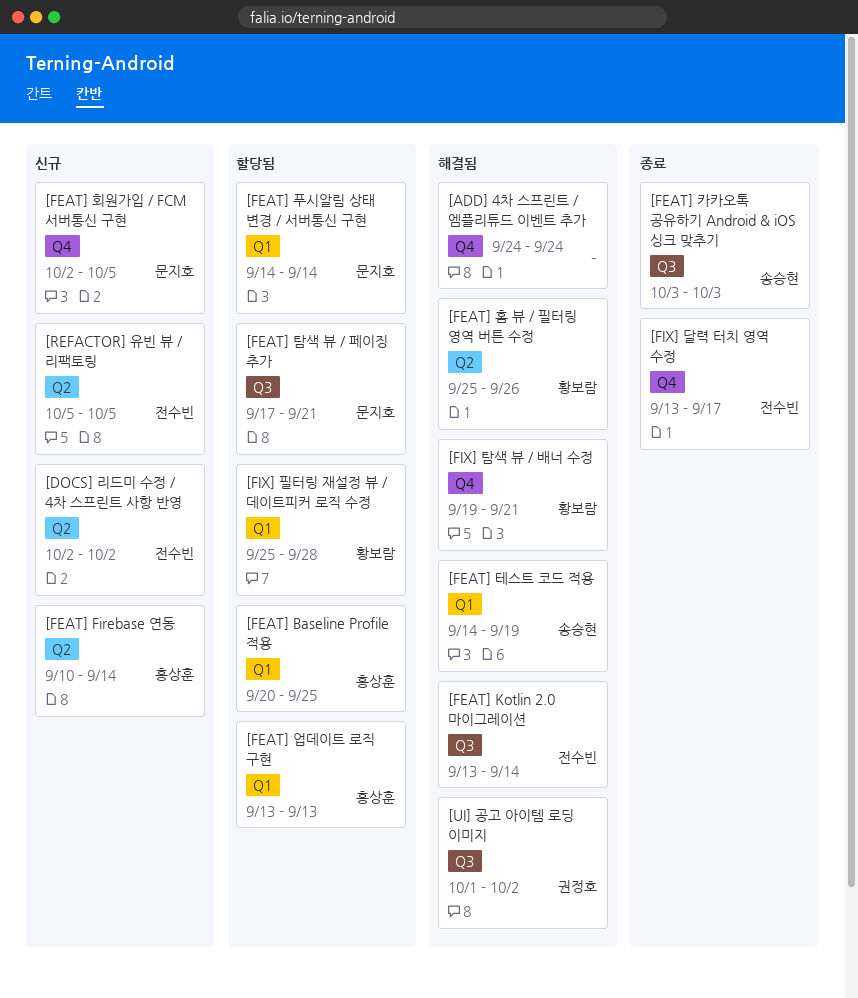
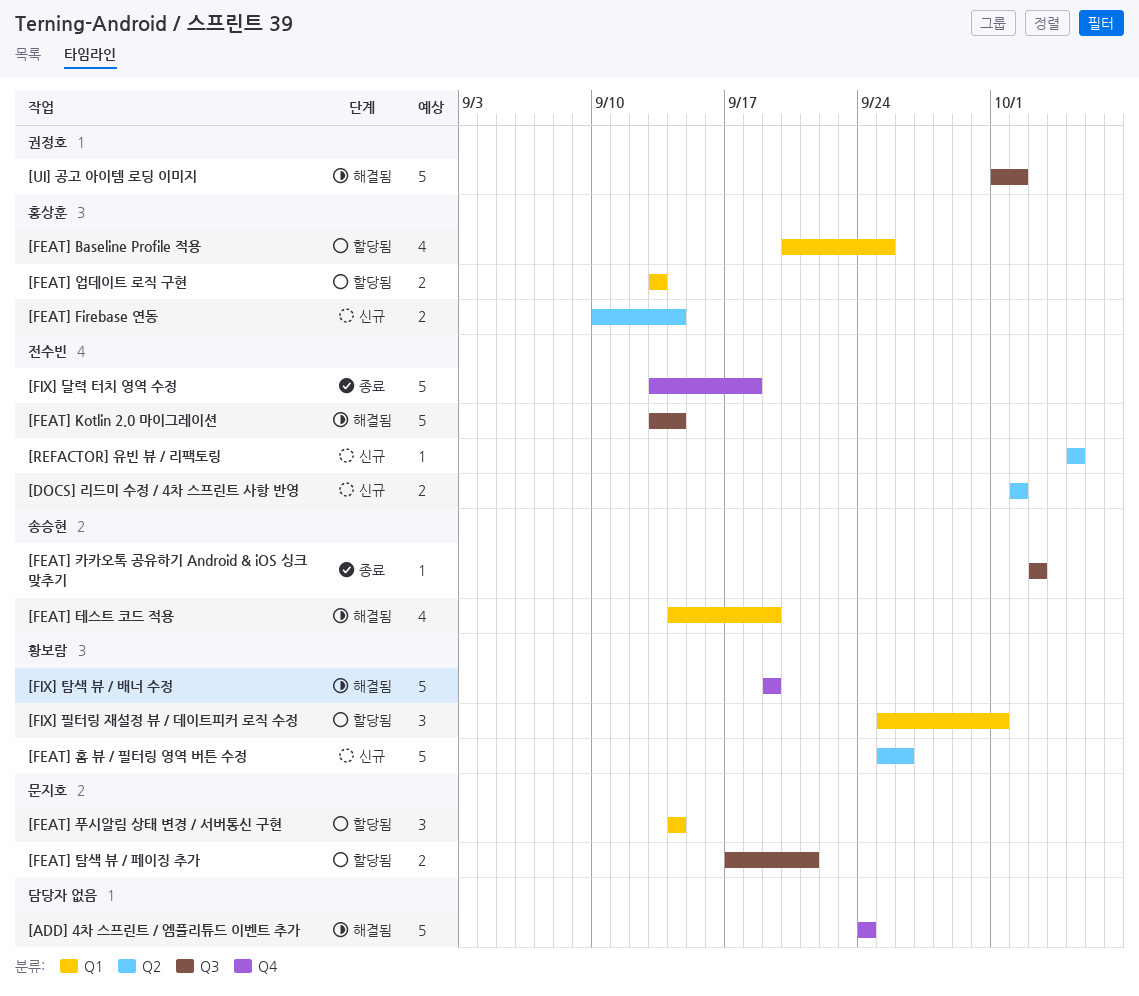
[FEAT] 홈 뷰 / 필터링 영역 버튼 수정, status: 해결됨 -> 신규
[FEAT] 회원가입 / FCM 서버통신 구현: present -> none
[FIX] 달력 터치 영역 수정, due: Sep 17 -> Sep 18
[FIX] 탐색 뷰 / 배너 수정, due: Sep 21 -> Sep 19
[FIX] 필터링 재설정 뷰 / 데이트피커 로직 수정, due: Sep 28 -> Oct 1

